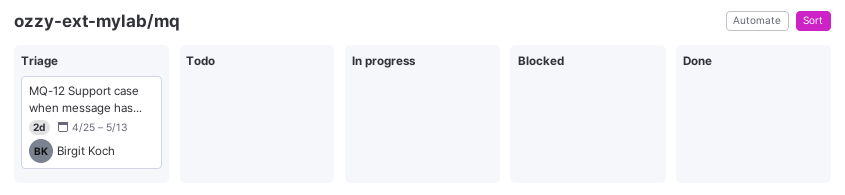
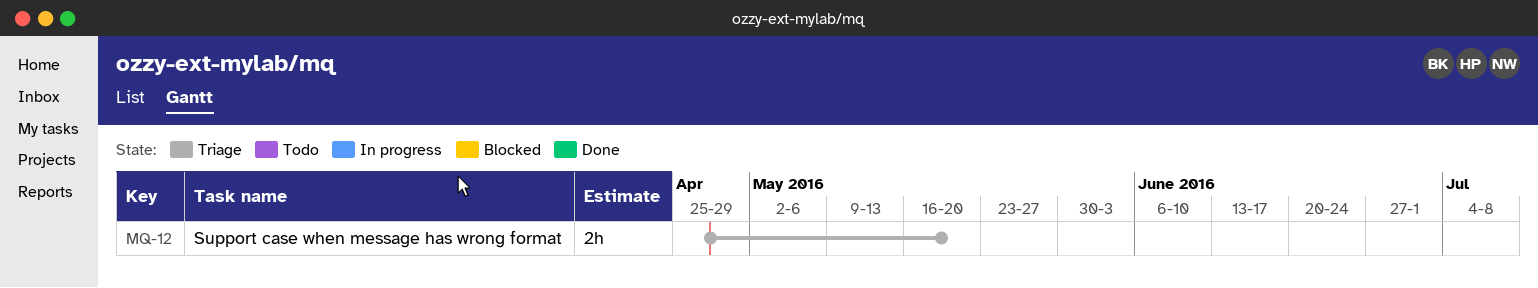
MQ-12, estimate: 2d -> 2h
MQ-12, due: May 13 -> May 20

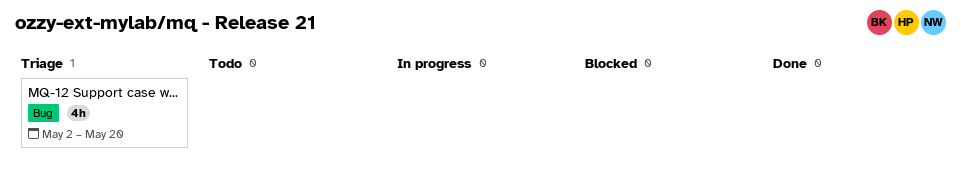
MQ-12, estimate: 2h -> 4h
MQ-12, start: Apr 25 -> May 2

